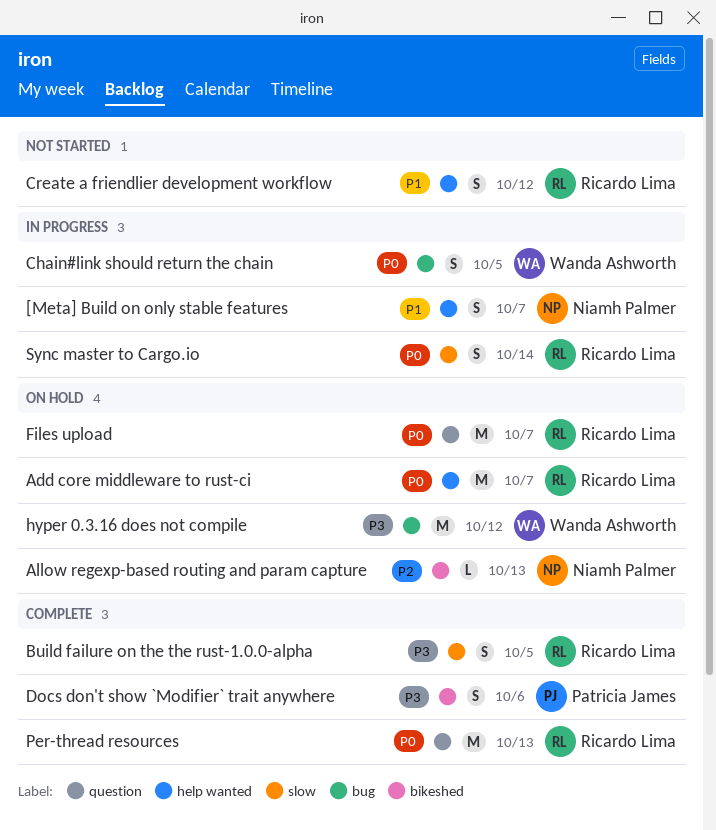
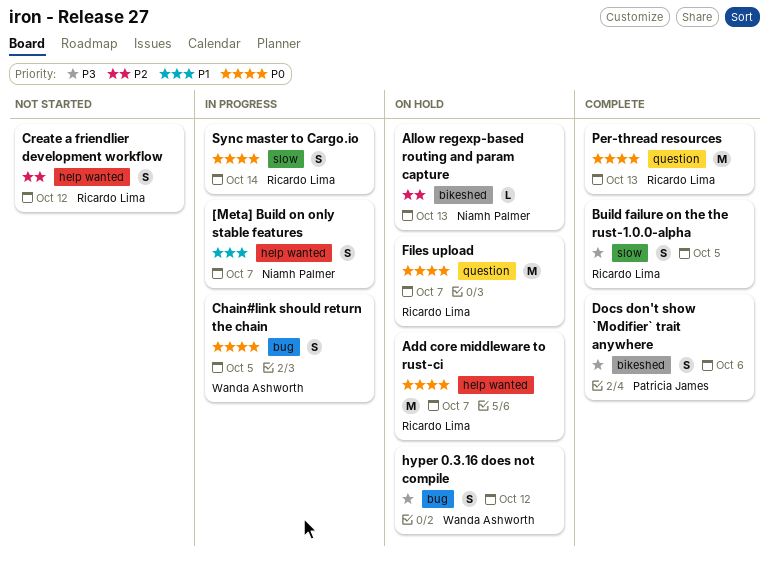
Create a friendlier development workflow, priority: P1 -> P2
hyper 0.3.16 does not compile, estimate: M -> S

